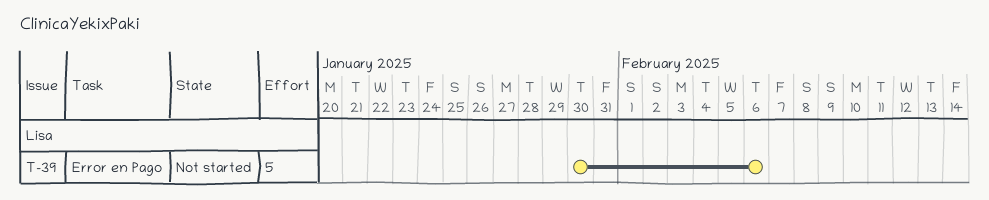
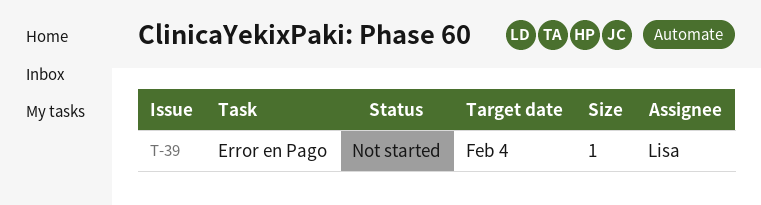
T-39, estimate: 5 -> 1
T-39, due: Feb 6 -> Feb 4

